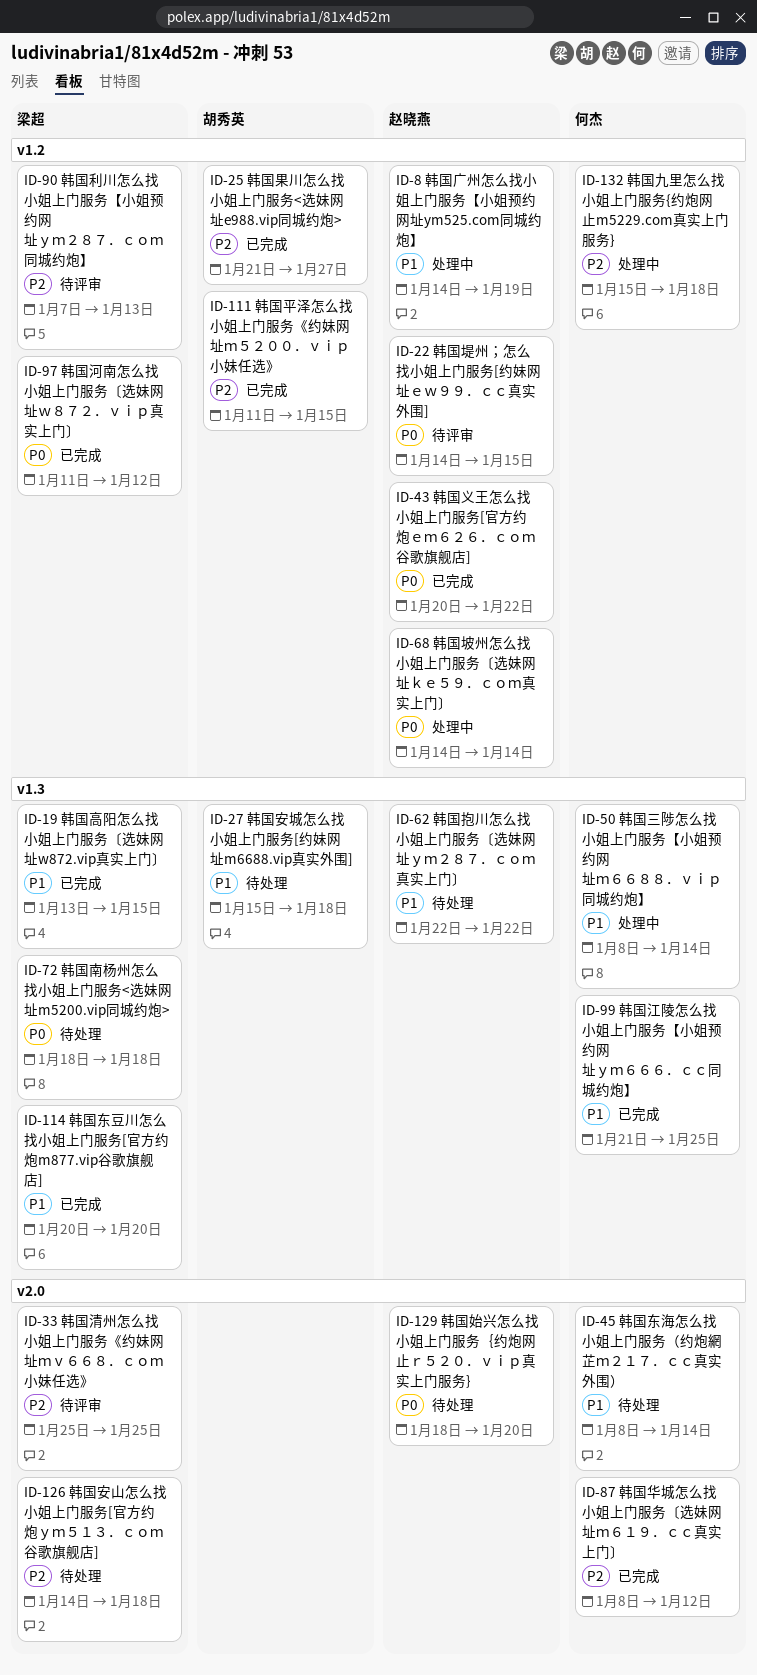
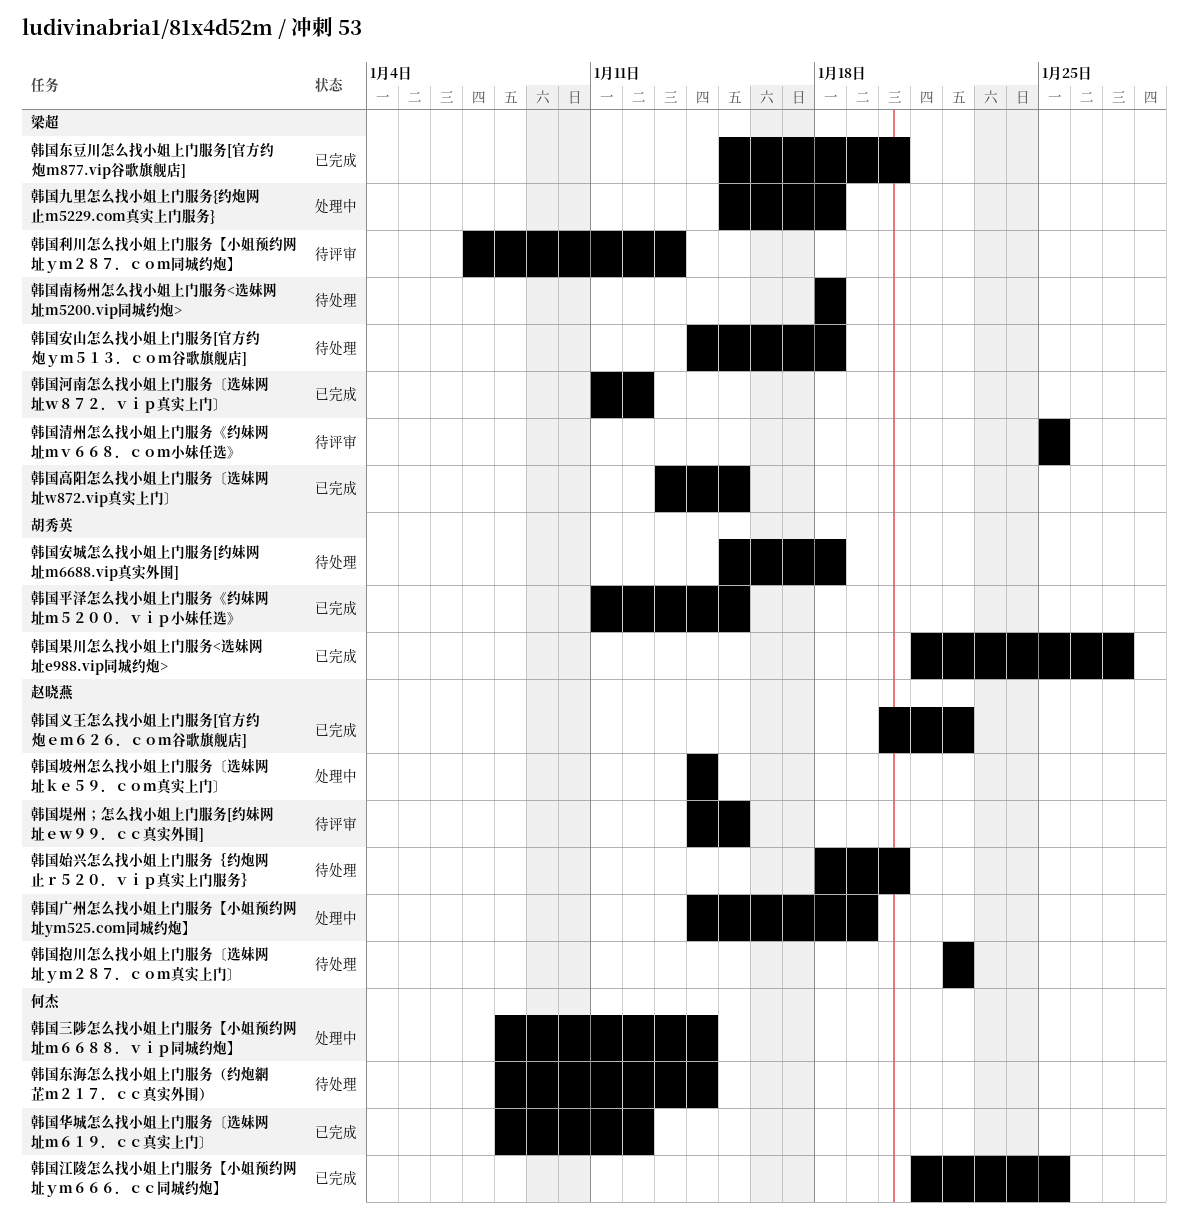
韩国东豆川怎么找小姐上门服务[官方约炮m877.vip谷歌旗舰店], start: Jan 20 -> Jan 15
韩国九里怎么找小姐上门服务{约炮网止m5229.com真实上门服务}, owner: 何杰 -> 梁超

